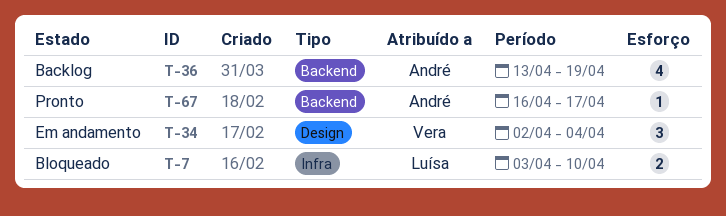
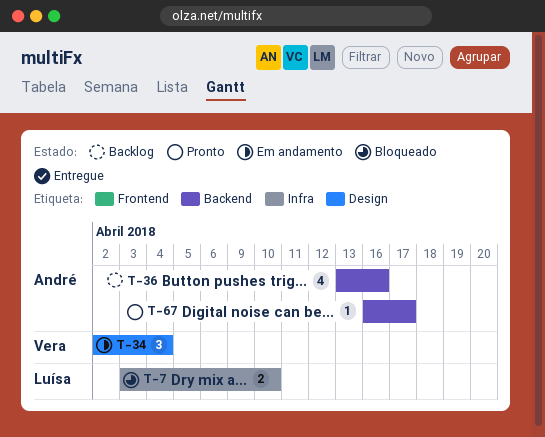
T-36, due: Apr 19 -> Apr 16

